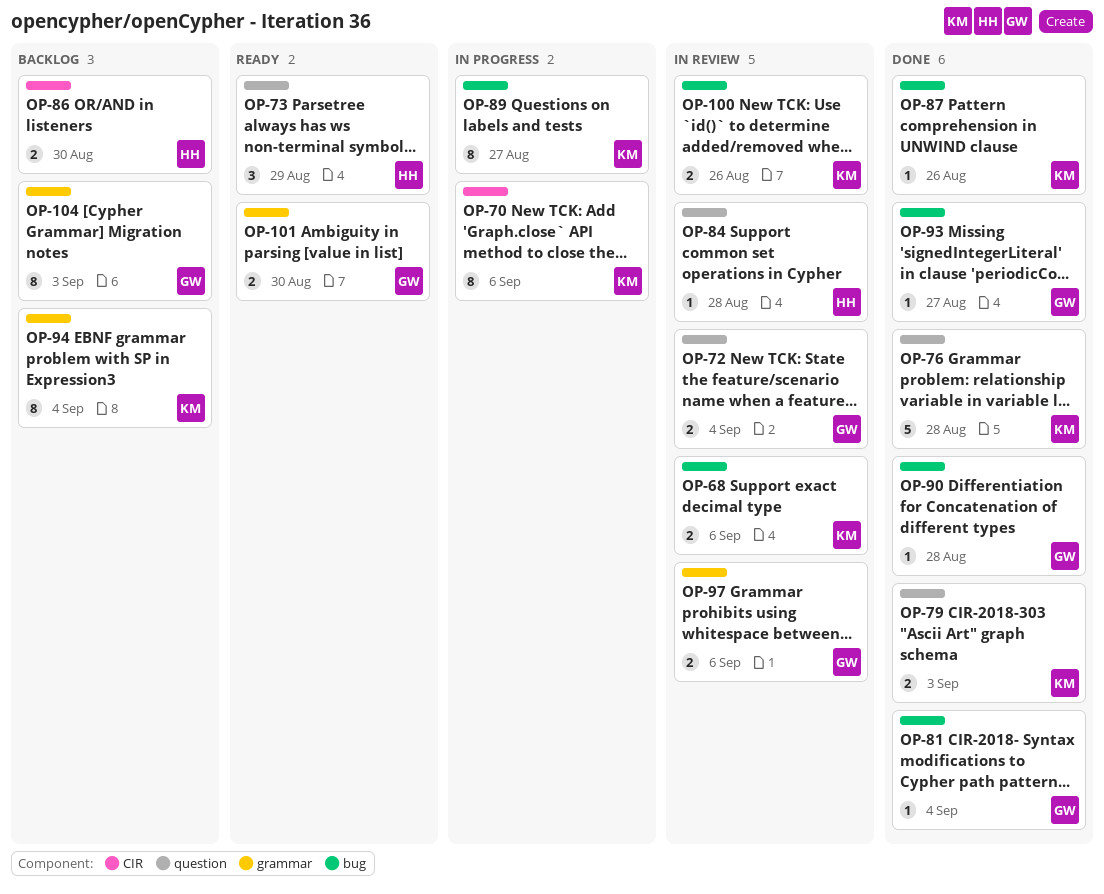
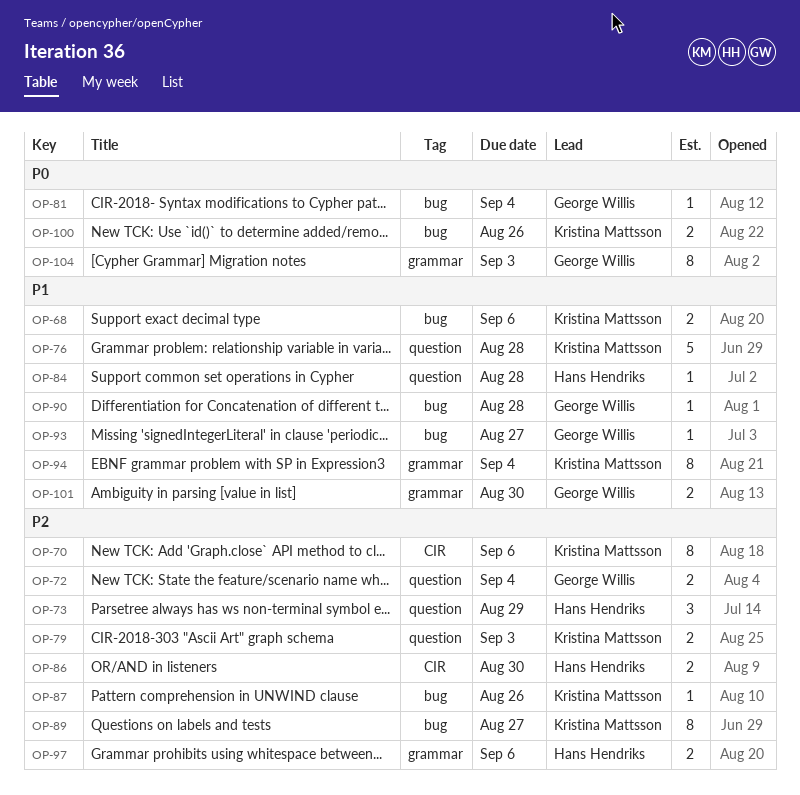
OP-97, owner: George Willis -> Hans Hendriks

